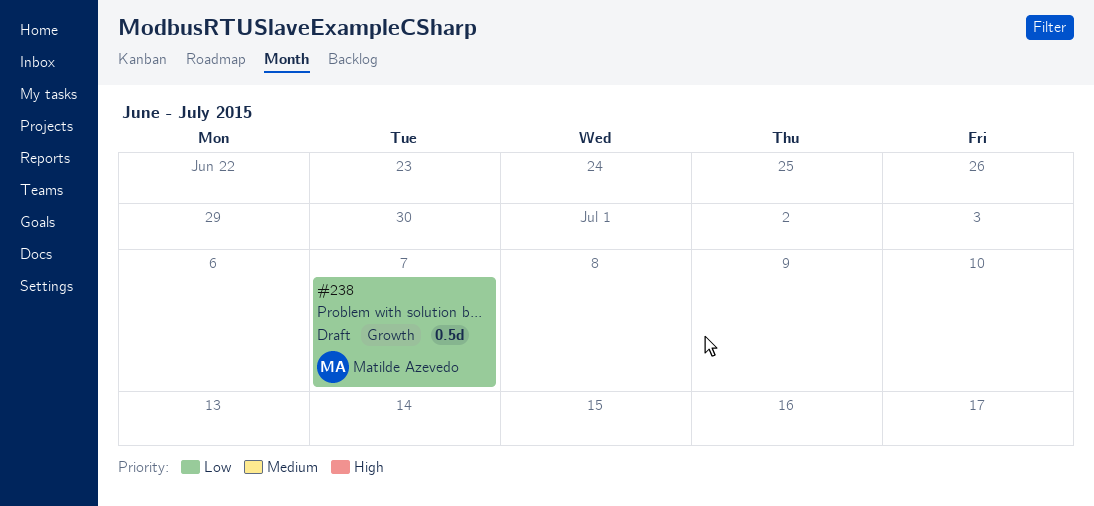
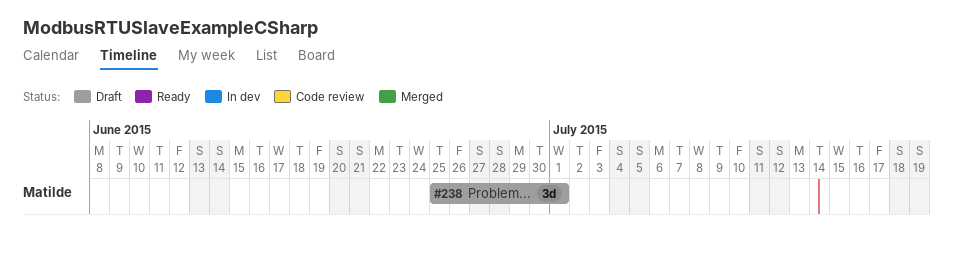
#238, estimate: 0.5d -> 3d
#238, due: Jul 7 -> Jul 1

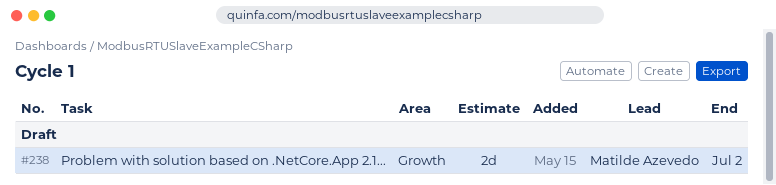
#238, estimate: 3d -> 2d
#238, due: Jul 1 -> Jul 2

